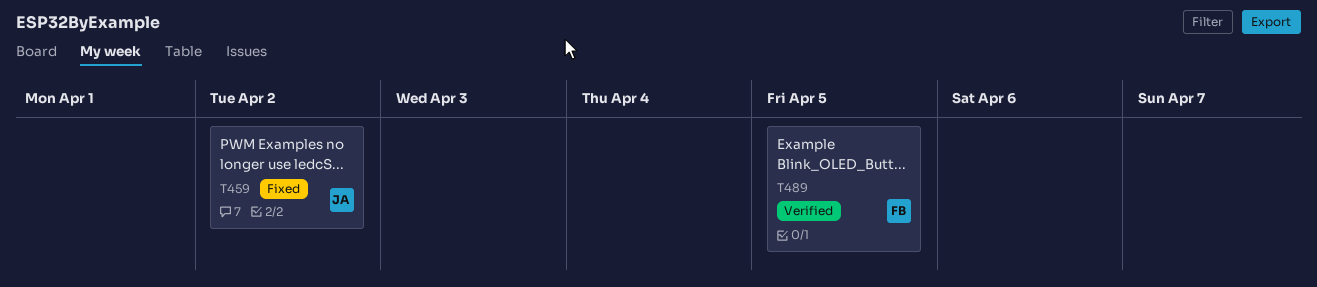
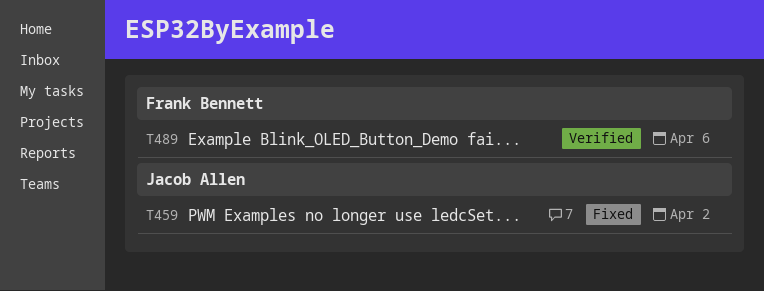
T489, due: Apr 5 -> Apr 6

